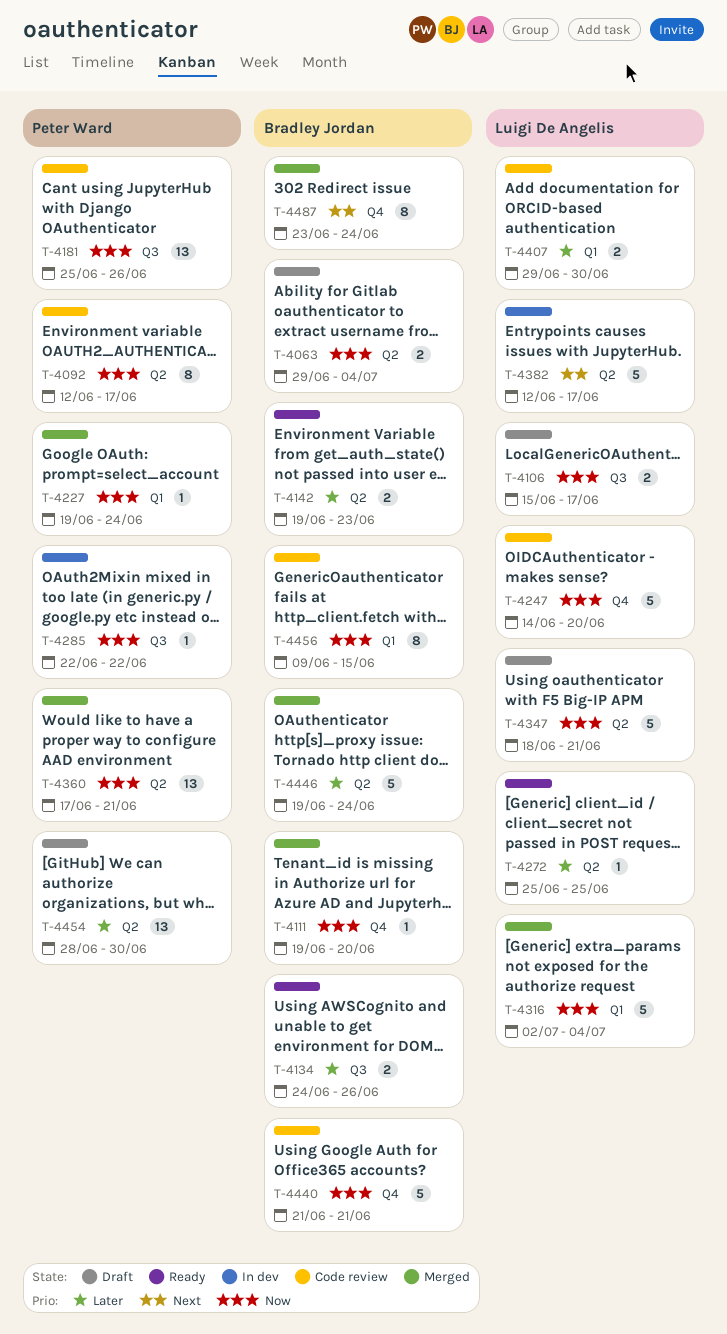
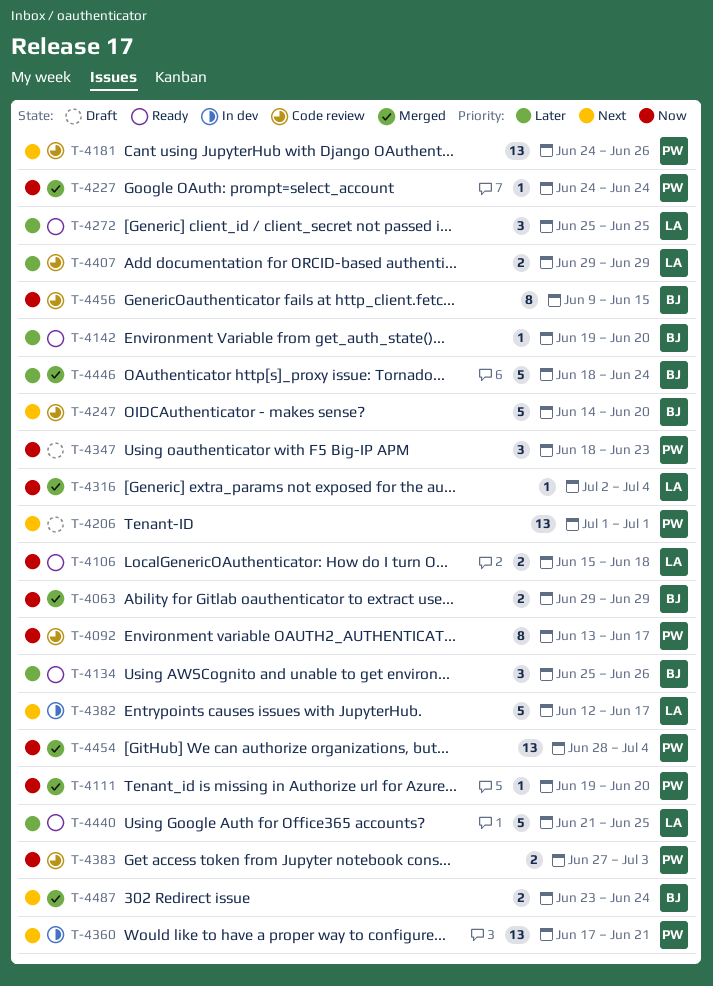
T-4063, status: Draft -> Merged
T-4063, due: Jul 4 -> Jun 29
T-4092, start: Jun 12 -> Jun 13
T-4106, status: Draft -> Ready
T-4106, due: Jun 17 -> Jun 18
T-4111, owner: Bradley Jordan -> Peter Ward
T-4134, estimate: 2 -> 3
T-4134, start: Jun 24 -> Jun 25
T-4142, estimate: 2 -> 1
T-4142, due: Jun 23 -> Jun 20
T-4181, priority: Now -> Next
T-4181, start: Jun 25 -> Jun 24
T-4206: none -> present
T-4227, start: Jun 19 -> Jun 24
T-4247, owner: Luigi De Angelis -> Bradley Jordan
T-4247, priority: Now -> Next
T-4272, estimate: 1 -> 3
T-4285: present -> none
T-4316, estimate: 5 -> 1
T-4347, owner: Luigi De Angelis -> Peter Ward
T-4347, estimate: 5 -> 3
T-4347, due: Jun 21 -> Jun 23
T-4360, status: Merged -> In dev
T-4360, priority: Now -> Next
T-4383: none -> present
T-4407, due: Jun 30 -> Jun 29
T-4440, status: Code review -> Ready
T-4440, owner: Bradley Jordan -> Luigi De Angelis
T-4440, priority: Now -> Later
T-4440, due: Jun 21 -> Jun 25
T-4446, start: Jun 19 -> Jun 18
T-4454, status: Draft -> Merged
T-4454, priority: Later -> Now
T-4454, due: Jun 30 -> Jul 4
T-4487, estimate: 8 -> 2

